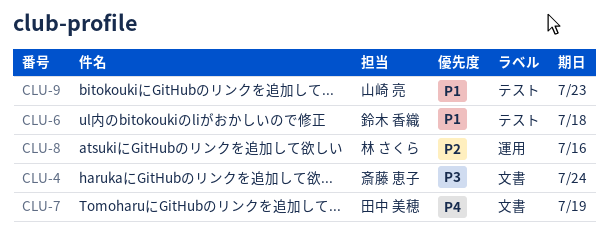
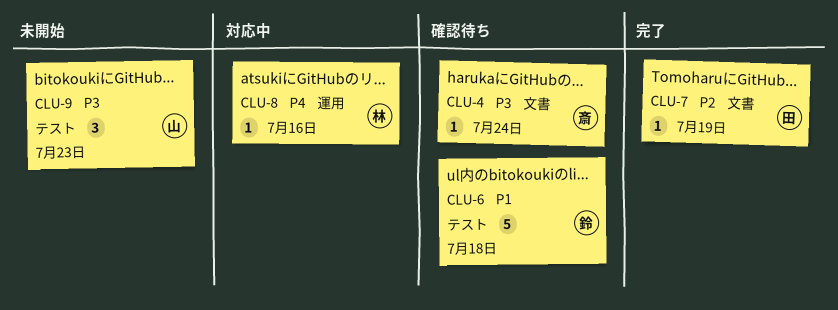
CLU-7, priority: P4 -> P2
CLU-8, priority: P2 -> P4
CLU-9, priority: P1 -> P3

